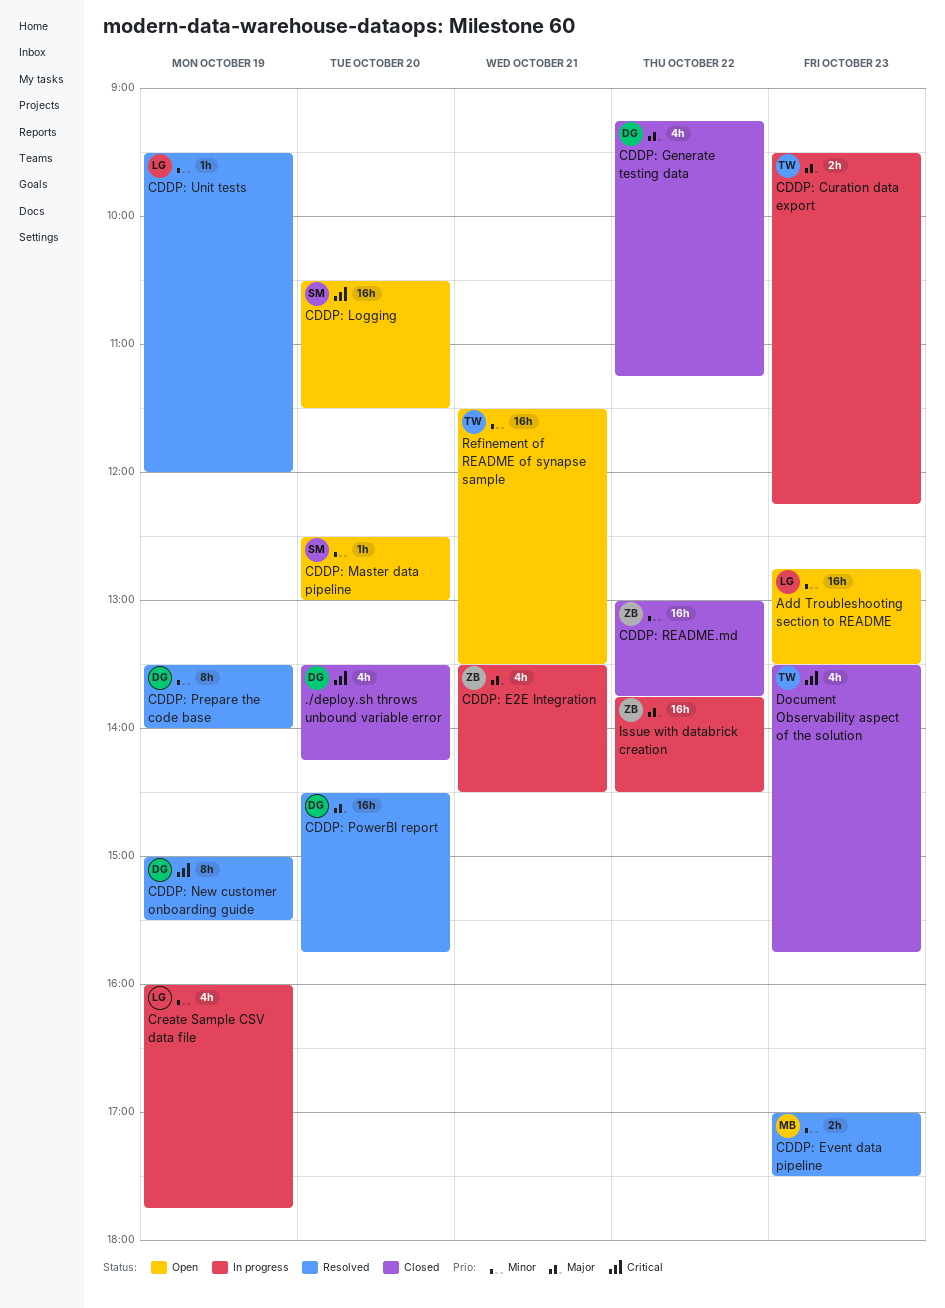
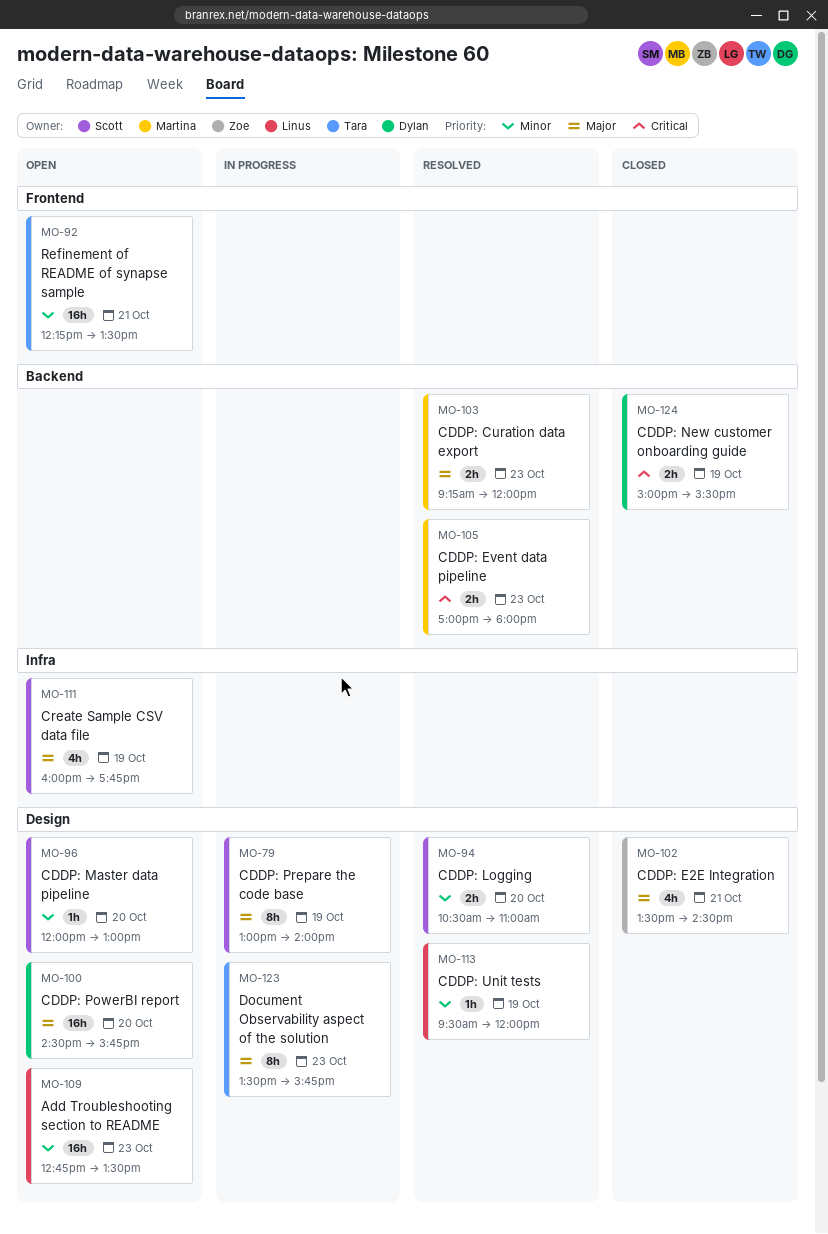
./deploy.sh throws unbound variable error: present -> none
CDDP: Curation data export, status: In progress -> Resolved
CDDP: Curation data export, owner: Tara -> Martina
CDDP: Curation data export, begins: 09:30 -> 09:15
CDDP: Curation data export, ends: 12:15 -> 12:00
CDDP: E2E Integration, status: In progress -> Closed
CDDP: Event data pipeline, priority: Minor -> Critical
CDDP: Event data pipeline, ends: 17:30 -> 18:00
CDDP: Generate testing data: present -> none
CDDP: Logging, status: Open -> Resolved
CDDP: Logging, priority: Critical -> Minor
CDDP: Logging, estimate: 16h -> 2h
CDDP: Logging, ends: 11:30 -> 11:00
CDDP: Master data pipeline, begins: 12:30 -> 12:00
CDDP: New customer onboarding guide, status: Resolved -> Closed
CDDP: New customer onboarding guide, estimate: 8h -> 2h
CDDP: PowerBI report, status: Resolved -> Open
CDDP: Prepare the code base, status: Resolved -> In progress
CDDP: Prepare the code base, owner: Dylan -> Scott
CDDP: Prepare the code base, priority: Minor -> Major
CDDP: Prepare the code base, begins: 13:30 -> 13:00
CDDP: README.md: present -> none
Create Sample CSV data file, status: In progress -> Open
Create Sample CSV data file, owner: Linus -> Scott
Create Sample CSV data file, priority: Minor -> Major
Document Observability aspect of the solution, status: Closed -> In progress
Document Observability aspect of the solution, priority: Critical -> Major
Document Observability aspect of the solution, estimate: 4h -> 8h
Issue with databrick creation: present -> none
Refinement of README of synapse sample, begins: 11:30 -> 12:15

